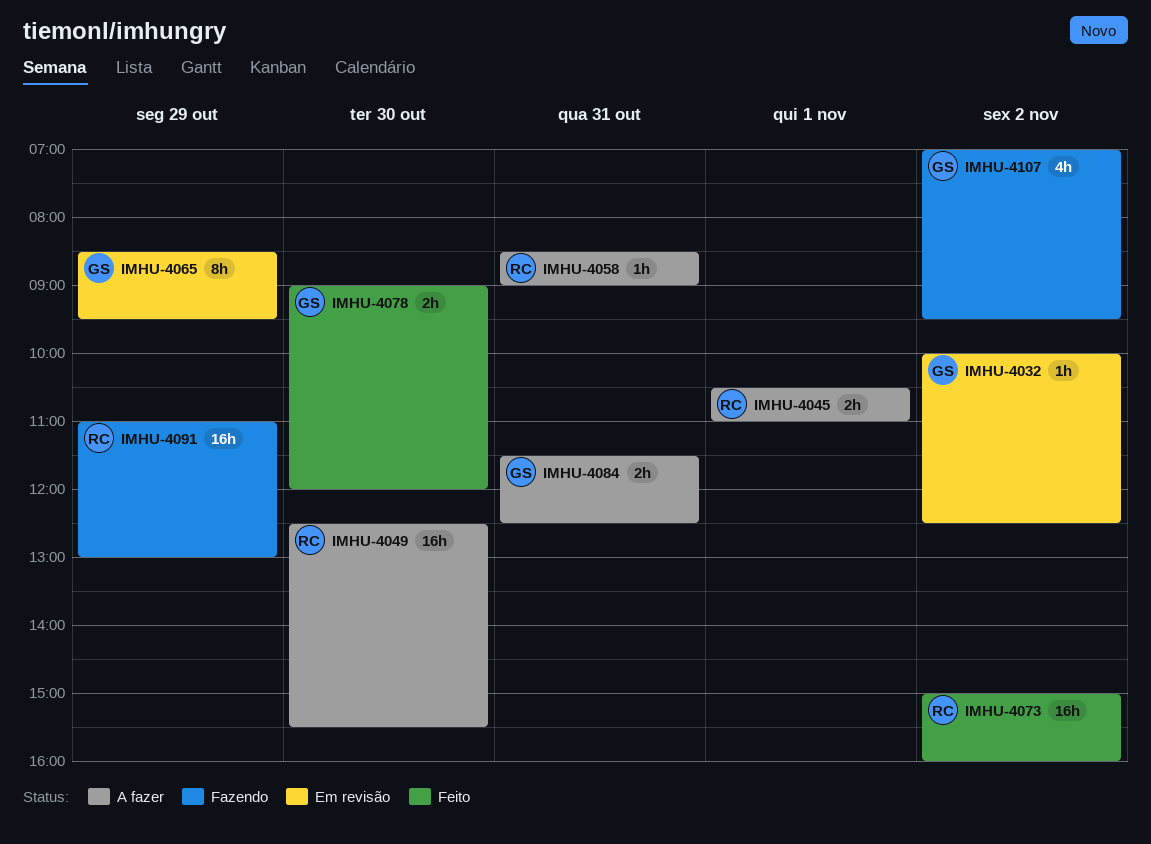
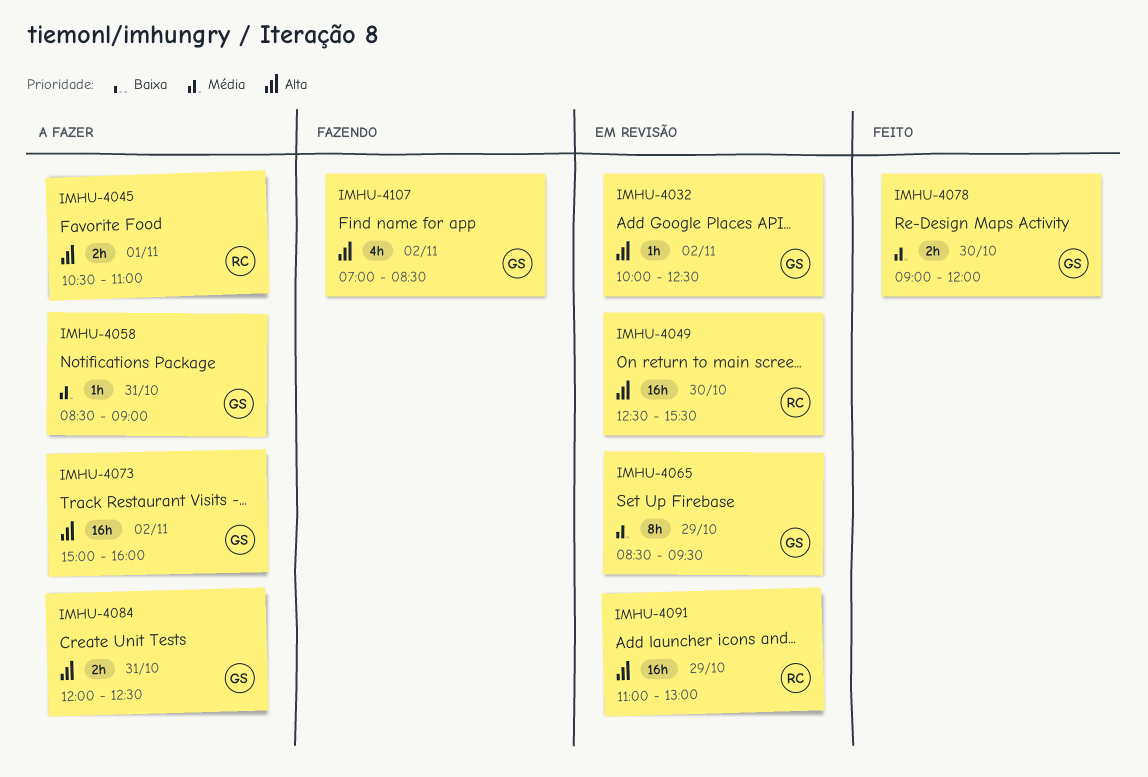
IMHU-4049, status: A fazer -> Em revisão
IMHU-4058, owner: RC -> GS
IMHU-4073, status: Feito -> A fazer
IMHU-4073, owner: RC -> GS
IMHU-4084, begins: 11:30 -> 12:00
IMHU-4091, status: Fazendo -> Em revisão
IMHU-4107, ends: 09:30 -> 08:30

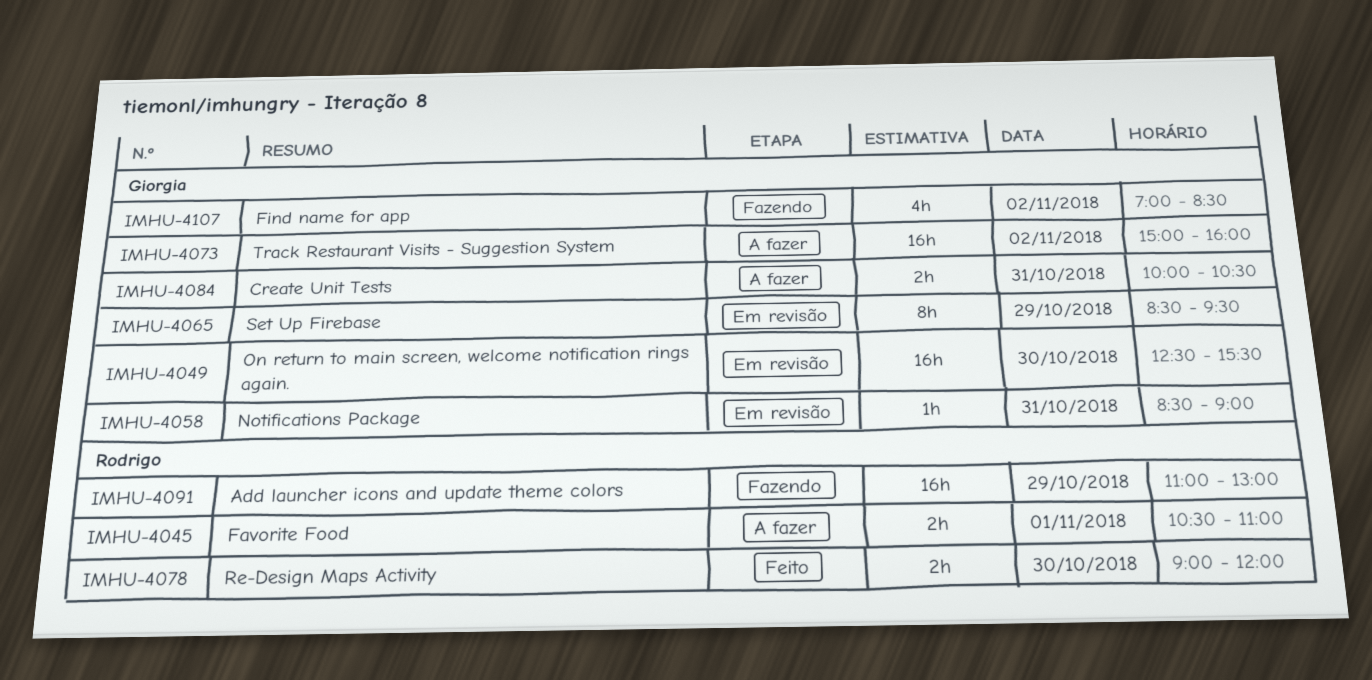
IMHU-4032: present -> none
IMHU-4049, owner: Rodrigo -> Giorgia
IMHU-4058, status: A fazer -> Em revisão
IMHU-4078, owner: Giorgia -> Rodrigo
IMHU-4084, begins: 12:00 -> 10:00
IMHU-4084, ends: 12:30 -> 10:30
IMHU-4091, status: Em revisão -> Fazendo

